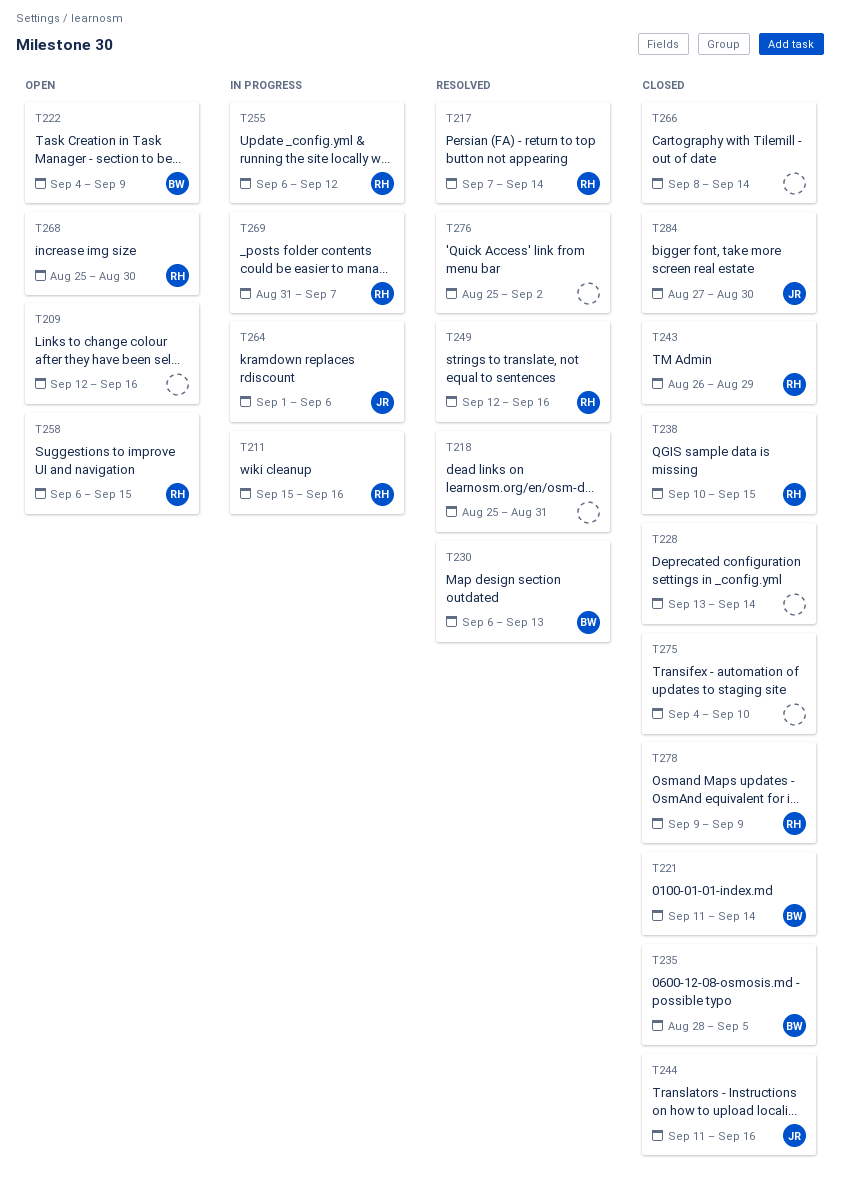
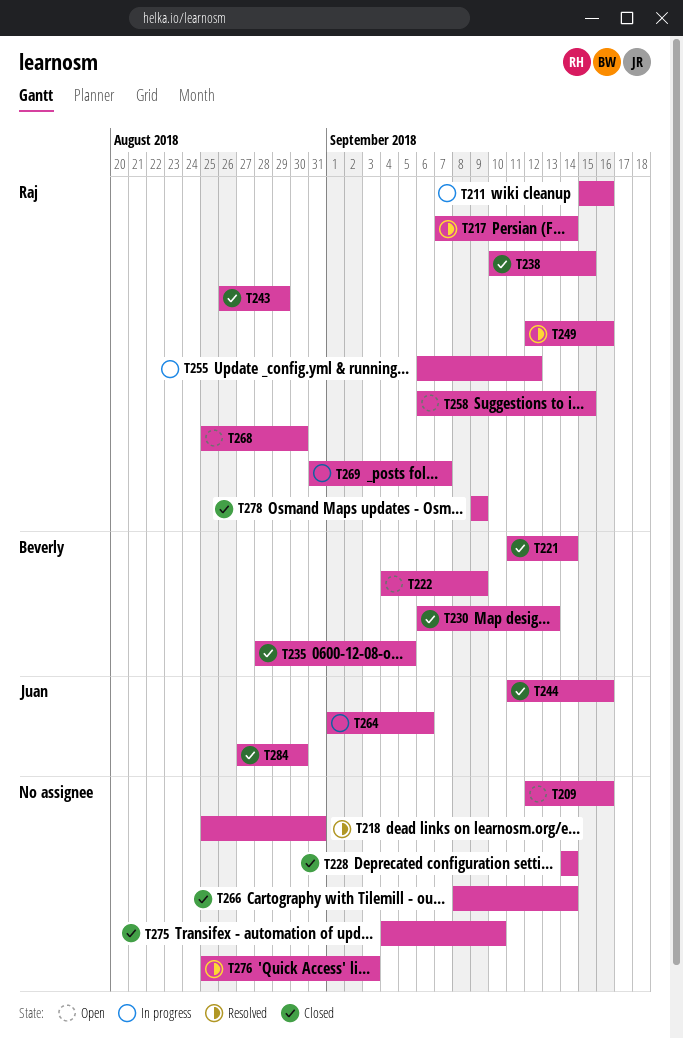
T228, start: Sep 13 -> Sep 14
T230, status: Resolved -> Closed
T276, due: Sep 2 -> Sep 3

